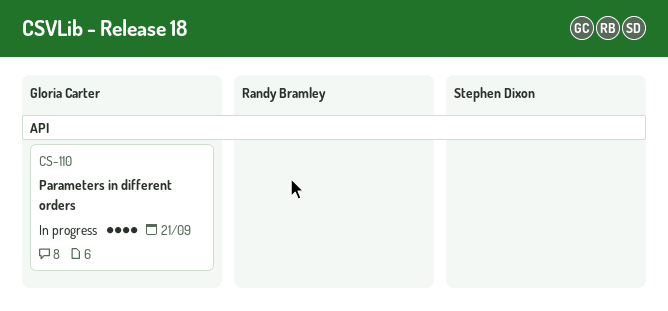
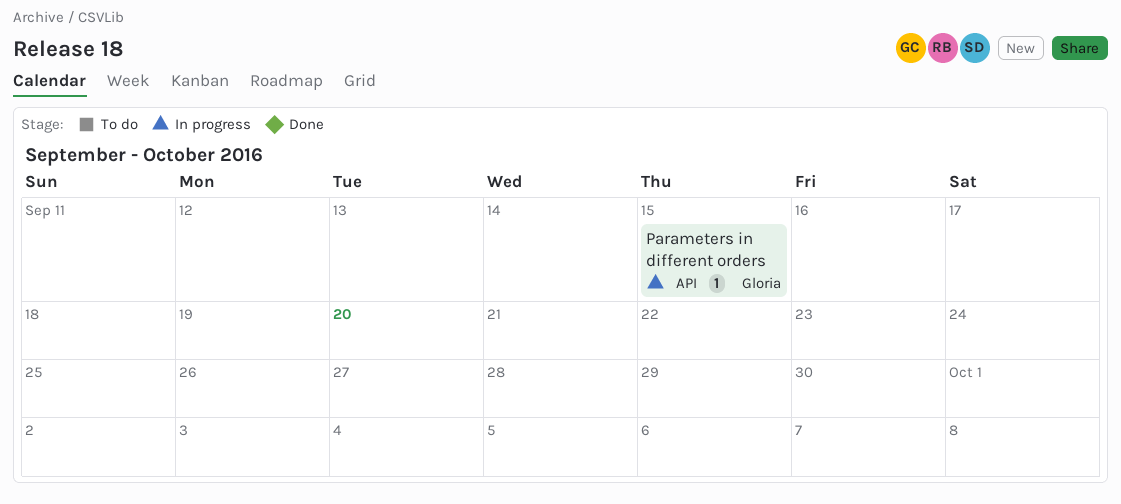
Parameters in different orders, estimate: 4 -> 1
Parameters in different orders, due: Sep 21 -> Sep 15

